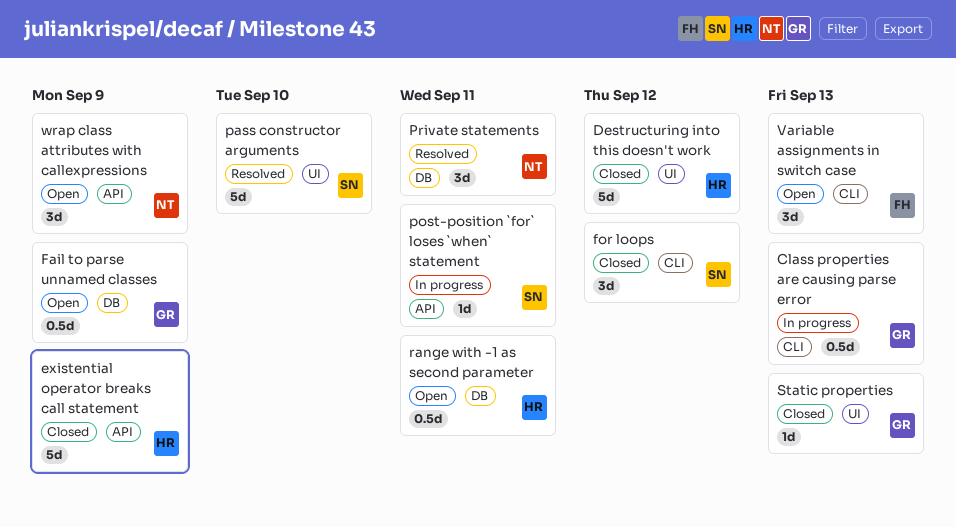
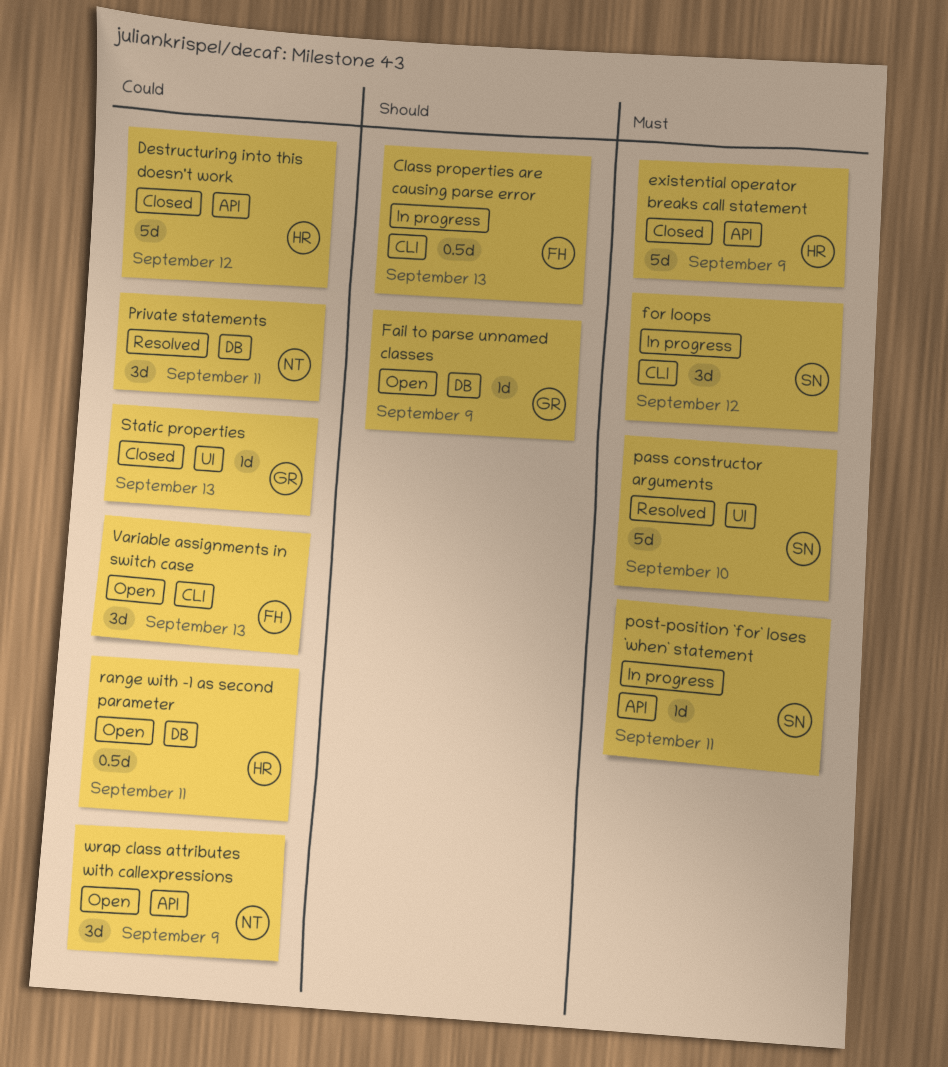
Class properties are causing parse error, owner: GR -> FH
Destructuring into this doesn't work, label: UI -> API
Fail to parse unnamed classes, estimate: 0.5d -> 1d
for loops, status: Closed -> In progress

